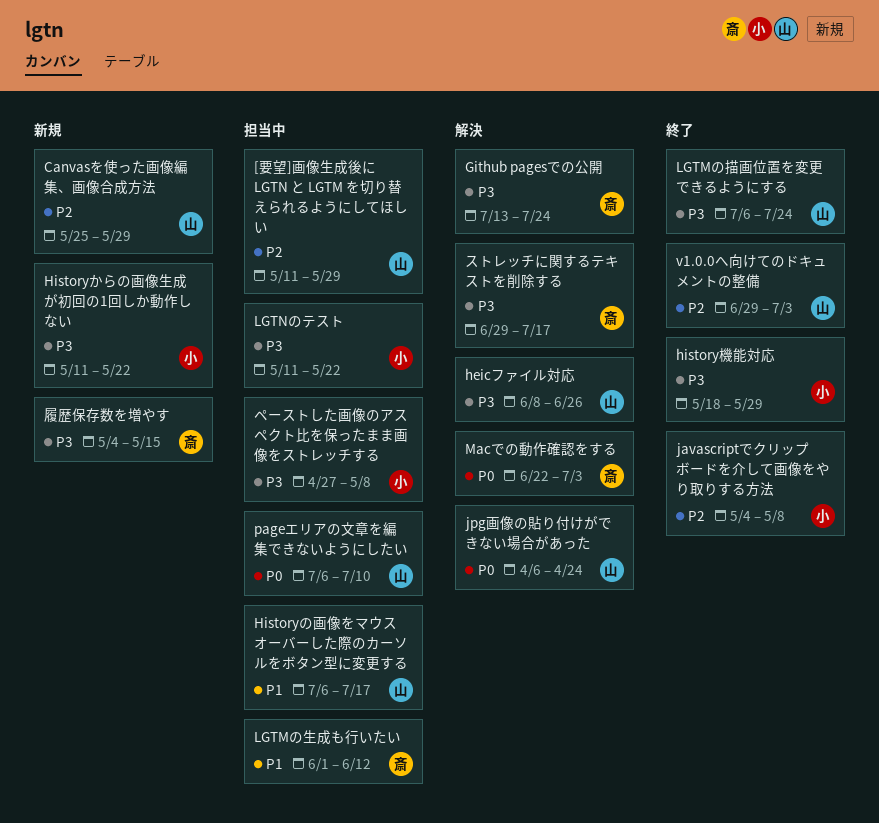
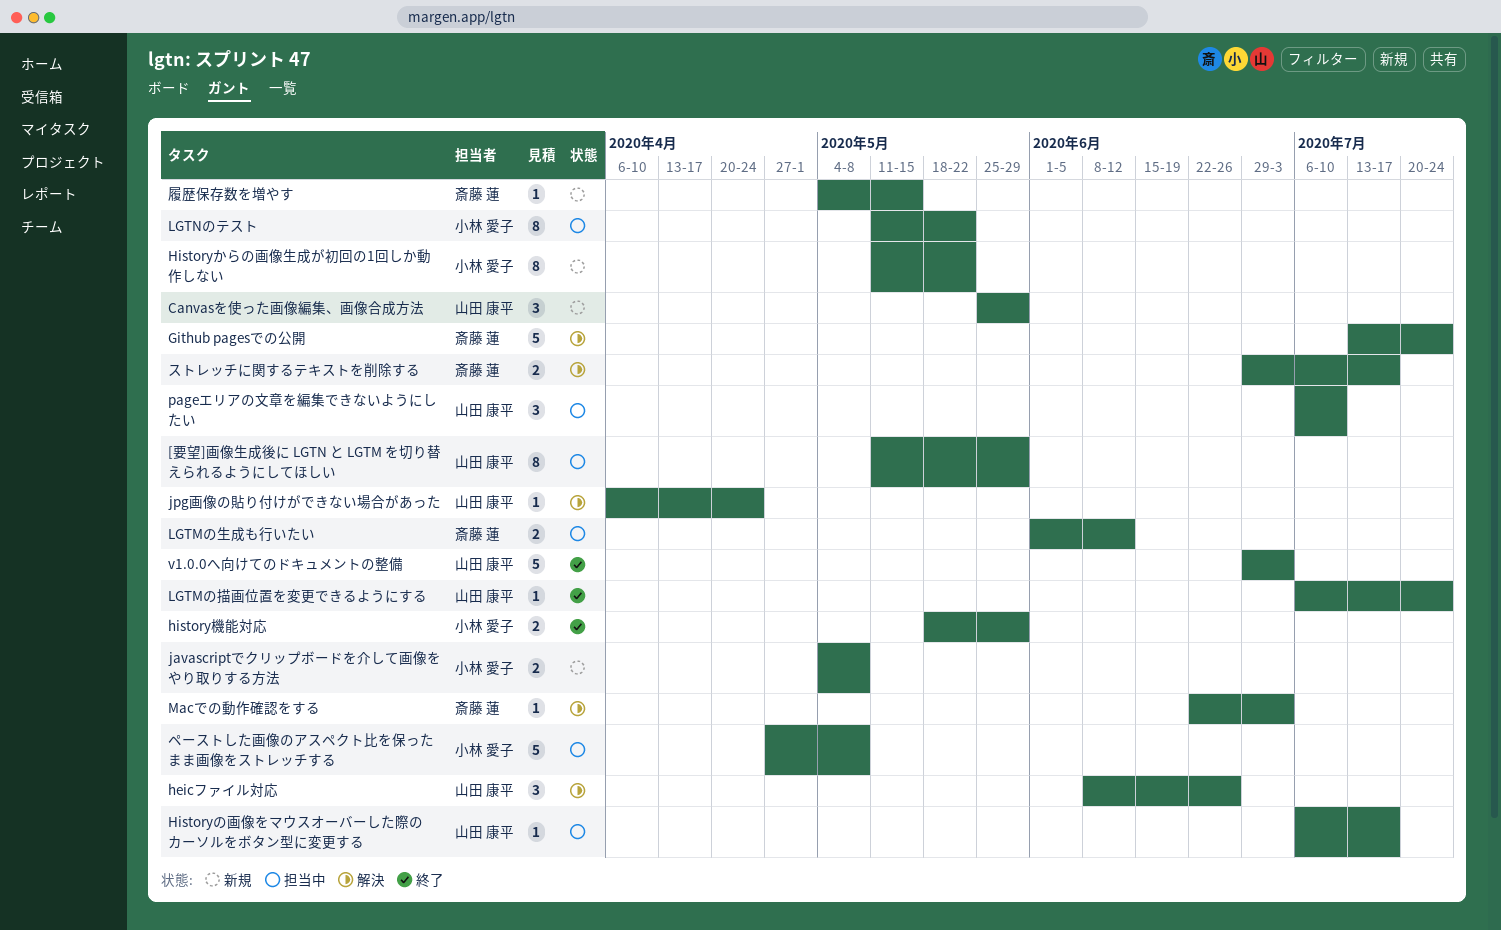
javascriptでクリップボードを介して画像をやり取りする方法, status: 終了 -> 新規

